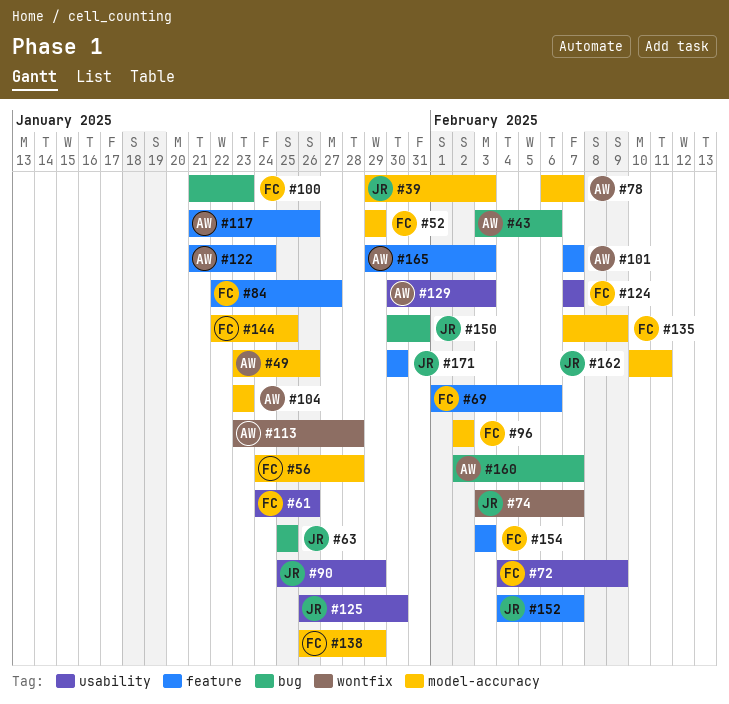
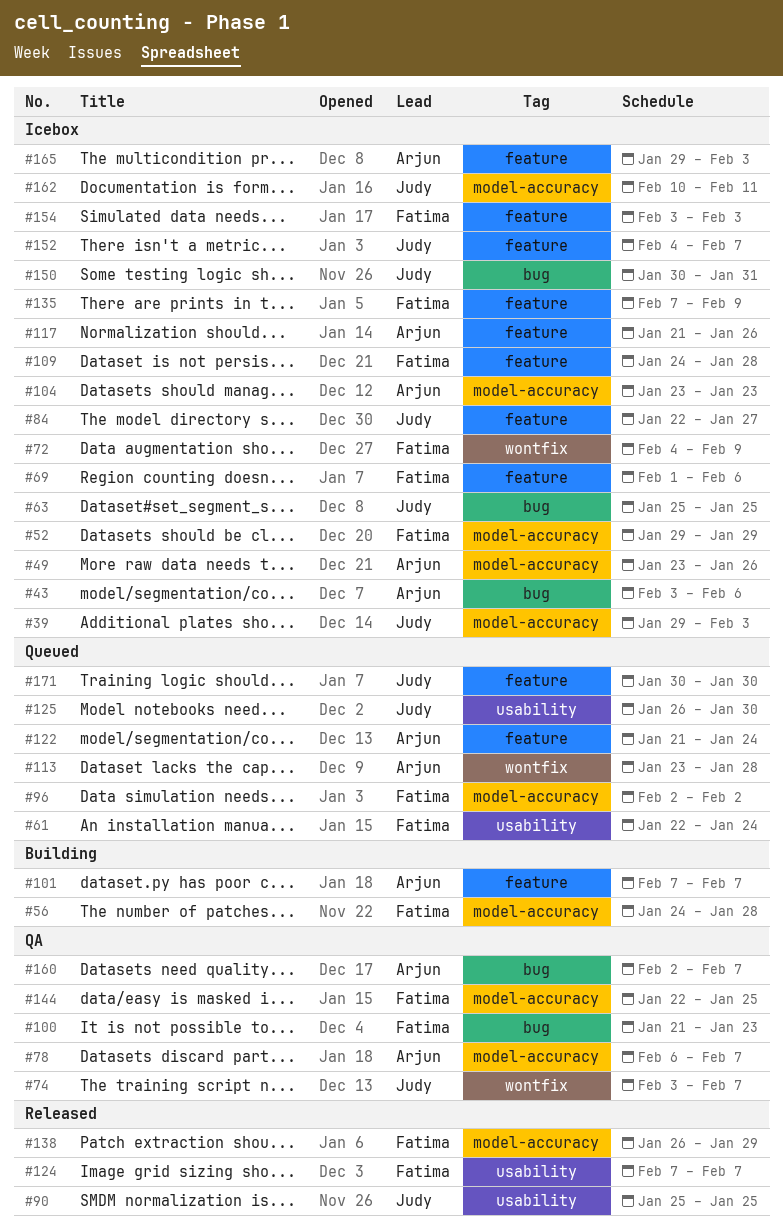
#61, start: Jan 24 -> Jan 22
#61, due: Jan 26 -> Jan 24
#72, label: usability -> wontfix
#84, owner: Fatima -> Judy
#90, due: Jan 29 -> Jan 25
#109: none -> present
#129: present -> none
#135, label: model-accuracy -> feature

